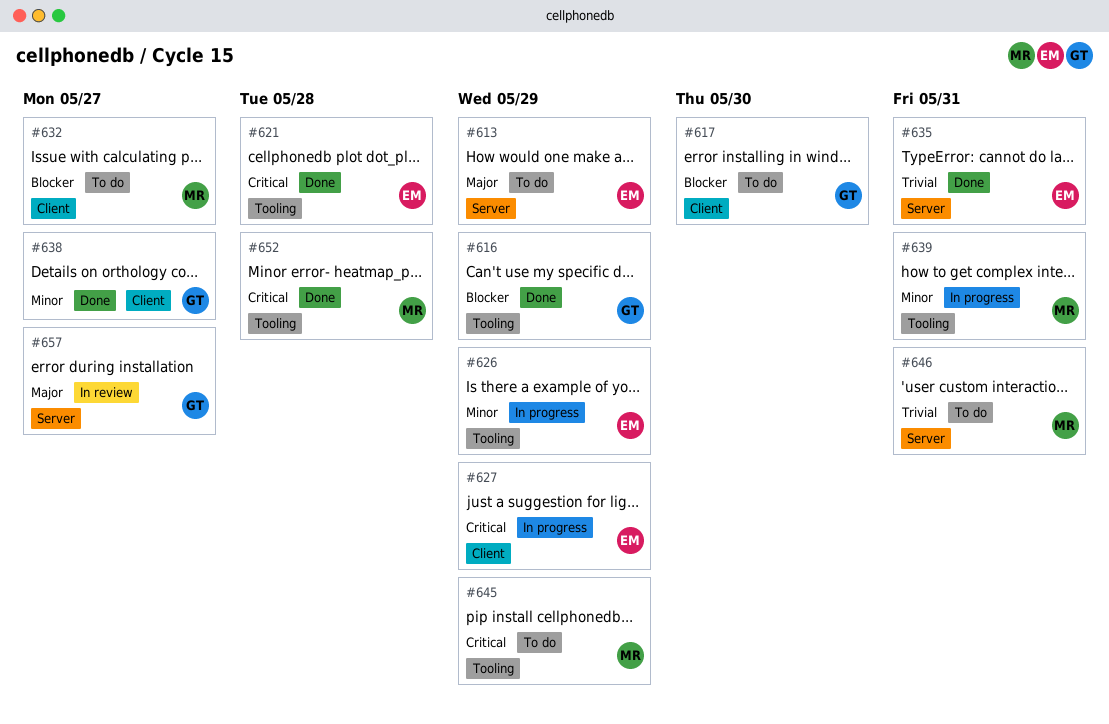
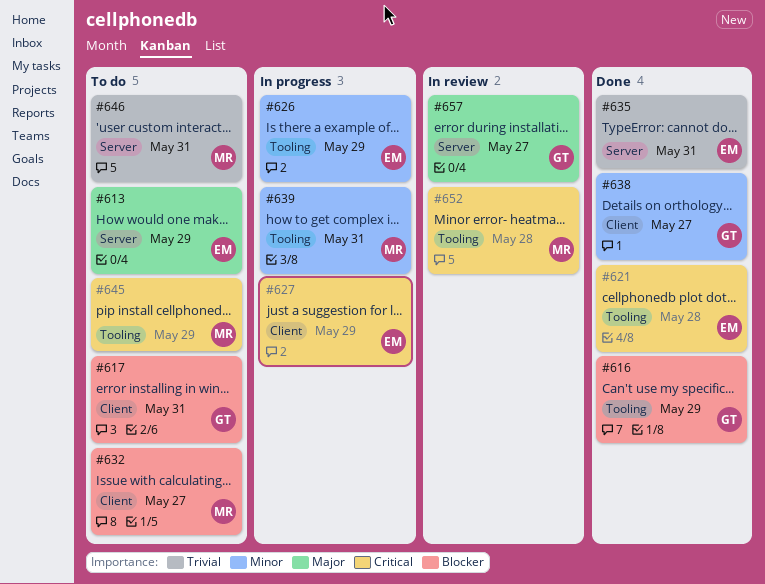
#617, due: May 30 -> May 31
#652, status: Done -> In review

